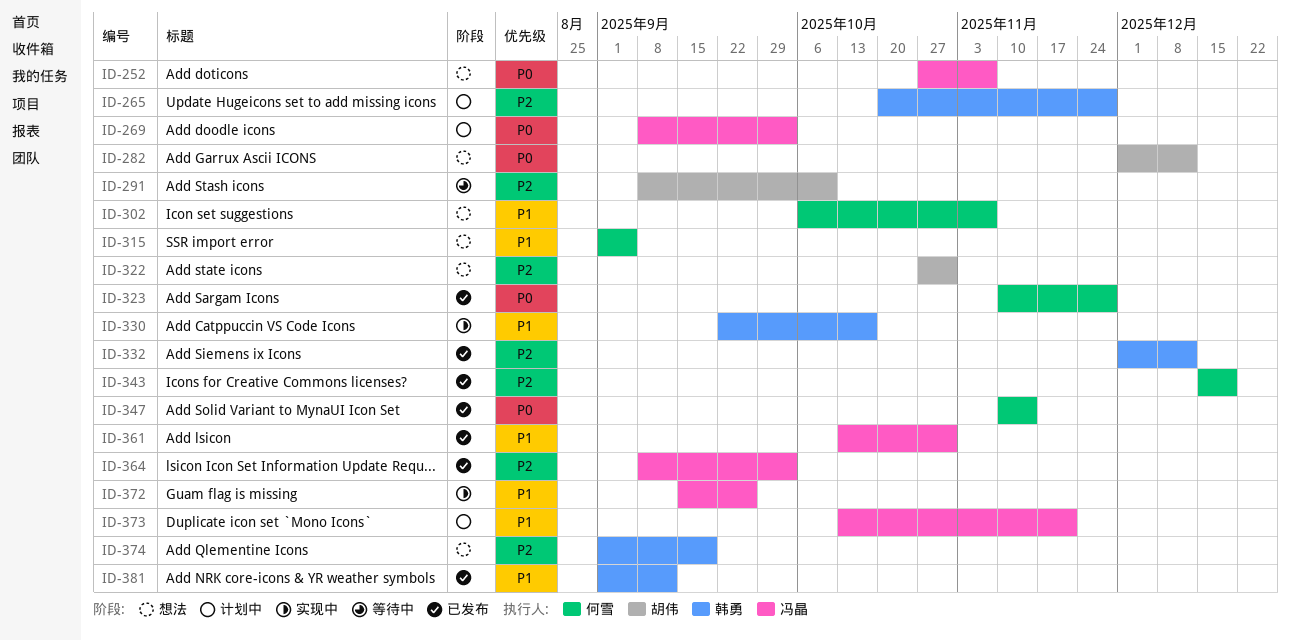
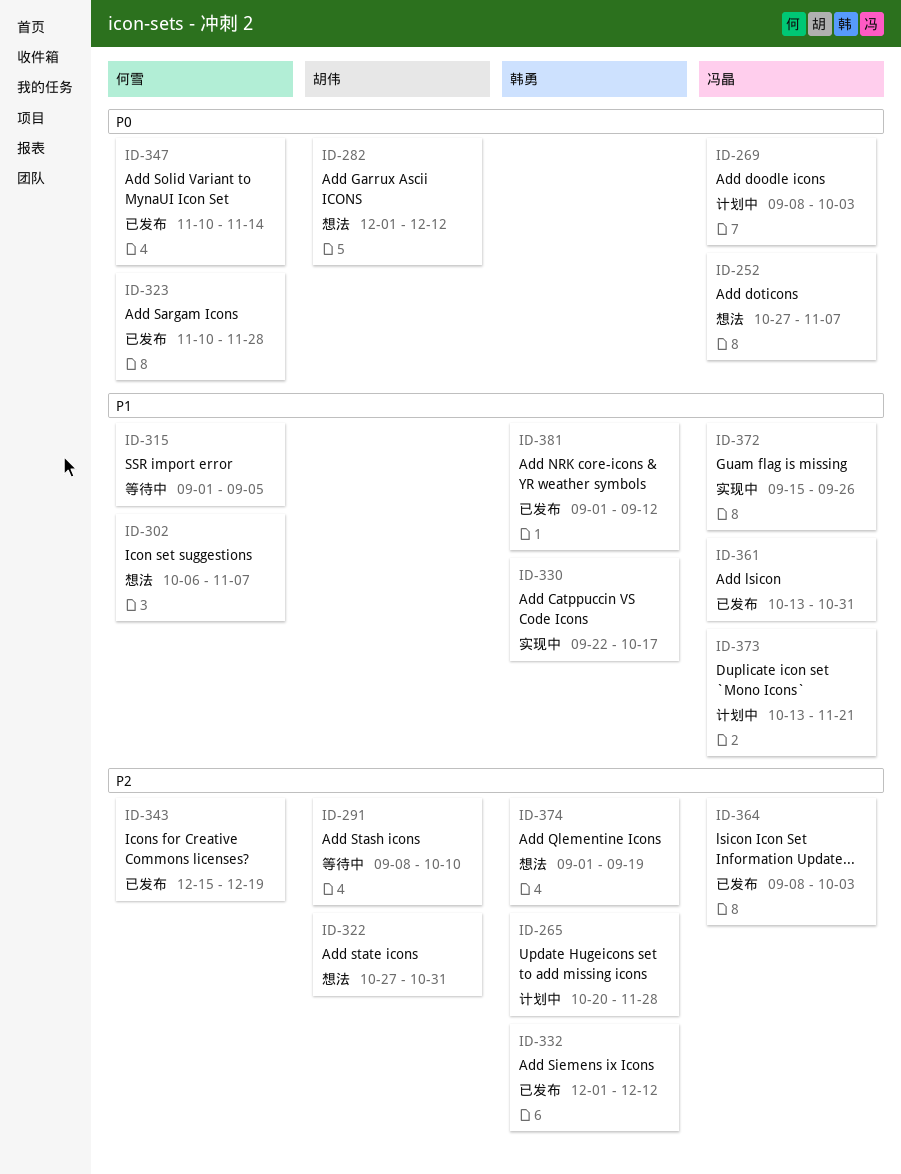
ID-315, status: 想法 -> 等待中

